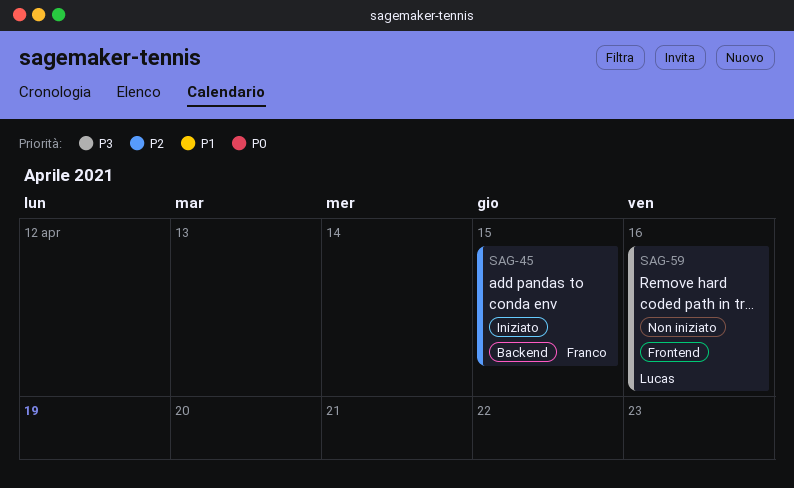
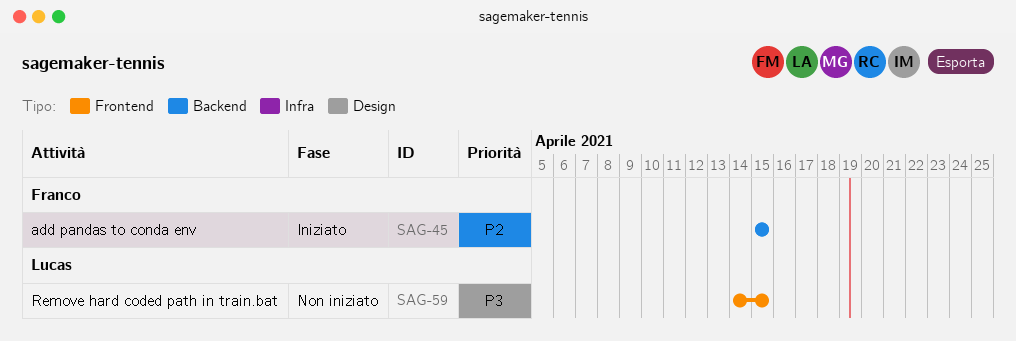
SAG-59, due: Apr 16 -> Apr 15

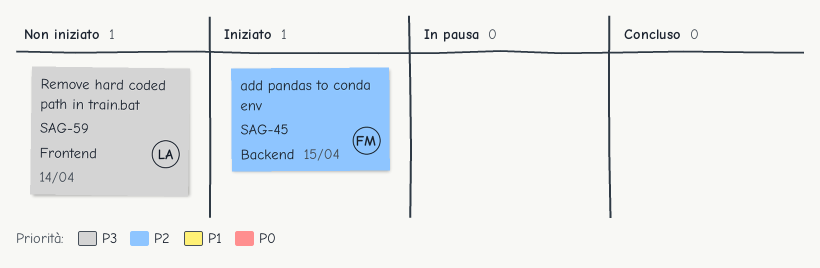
SAG-59, due: Apr 15 -> Apr 14

